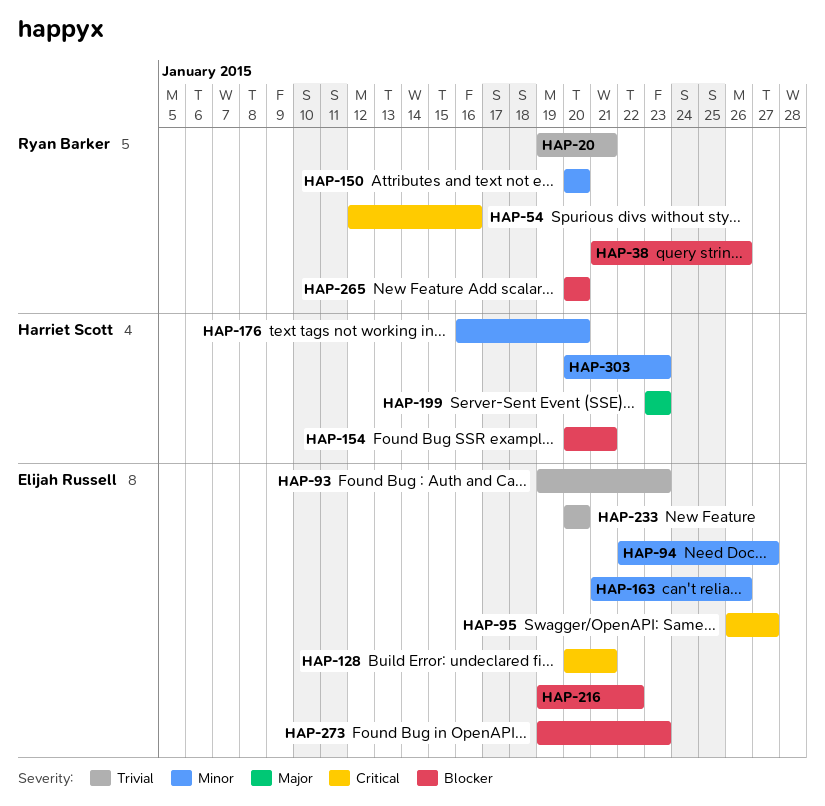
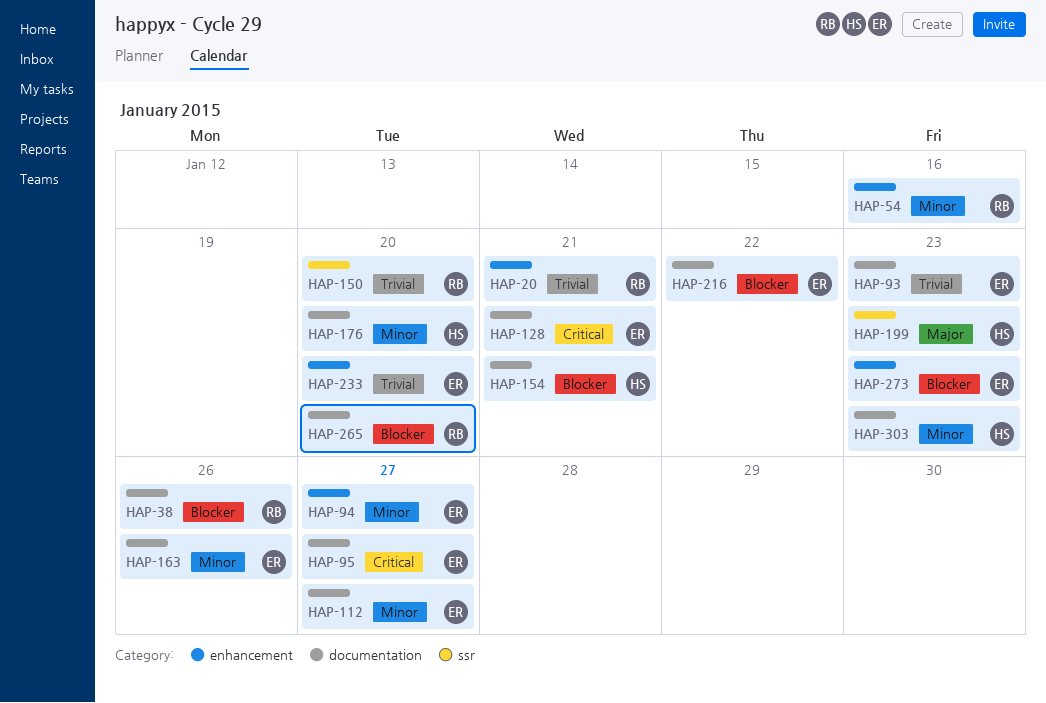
HAP-54, priority: Critical -> Minor
HAP-112: none -> present
HAP-150, priority: Minor -> Trivial

